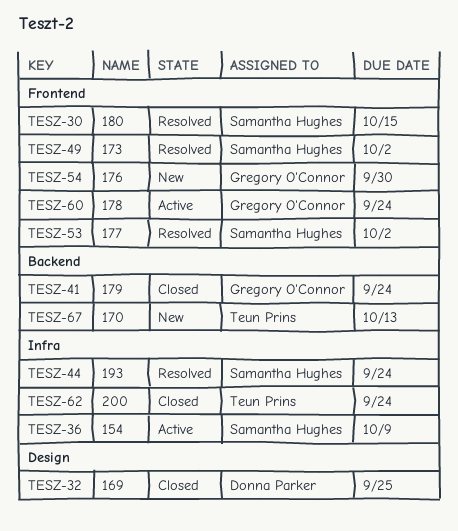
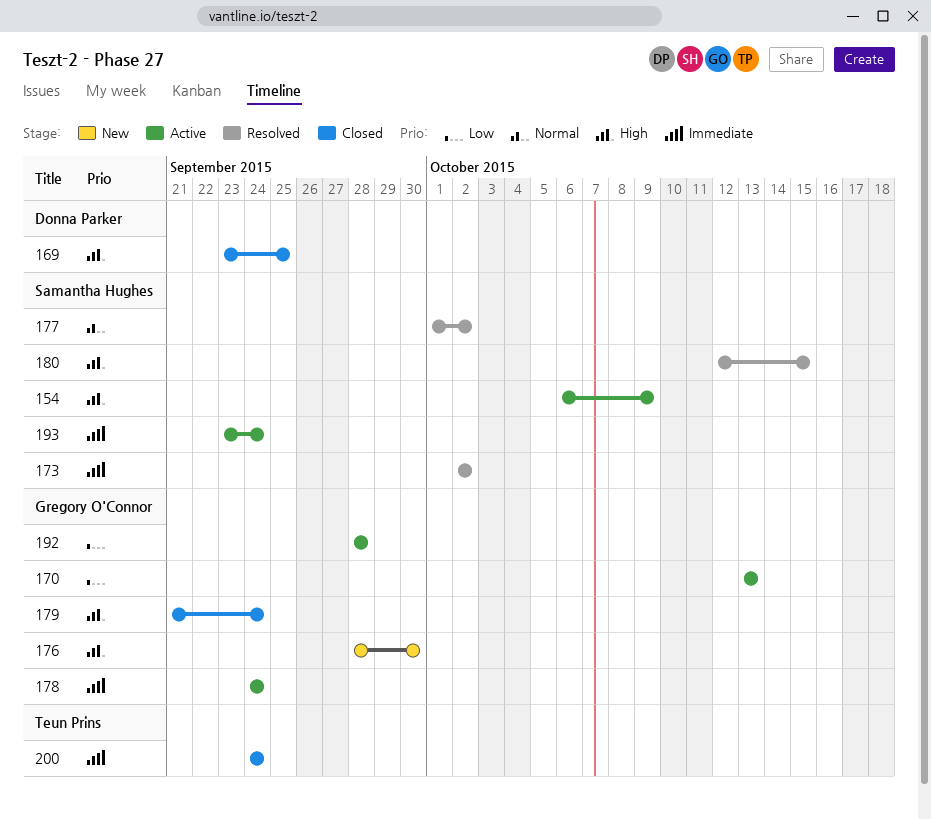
170, status: New -> Active
170, owner: Teun Prins -> Gregory O'Connor
192: none -> present
193, status: Resolved -> Active

